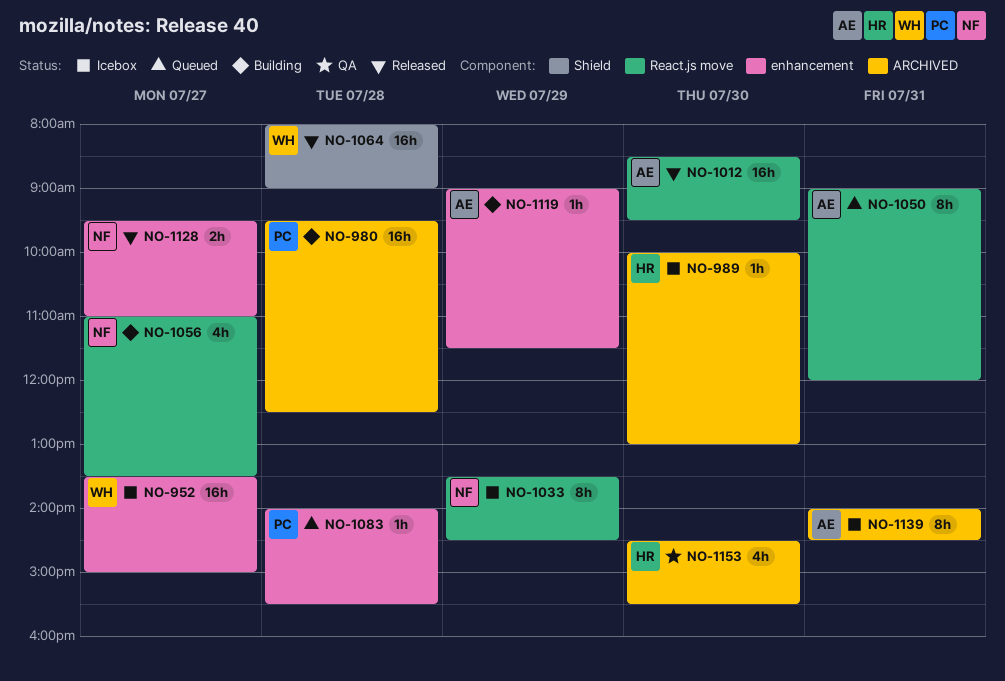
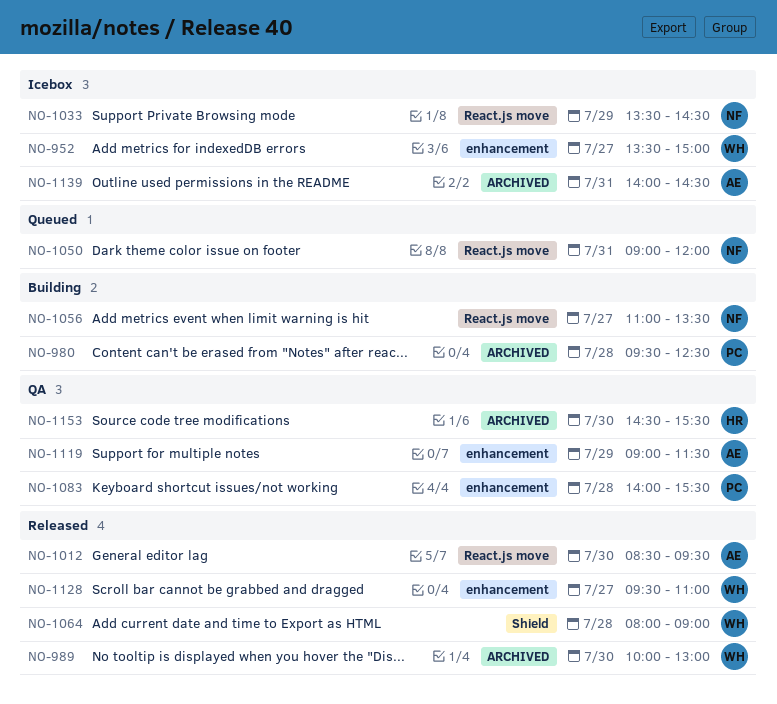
NO-989, status: Icebox -> Released
NO-989, owner: HR -> WH
NO-1050, owner: AE -> NF
NO-1083, status: Queued -> QA
NO-1119, status: Building -> QA
NO-1128, owner: NF -> WH

